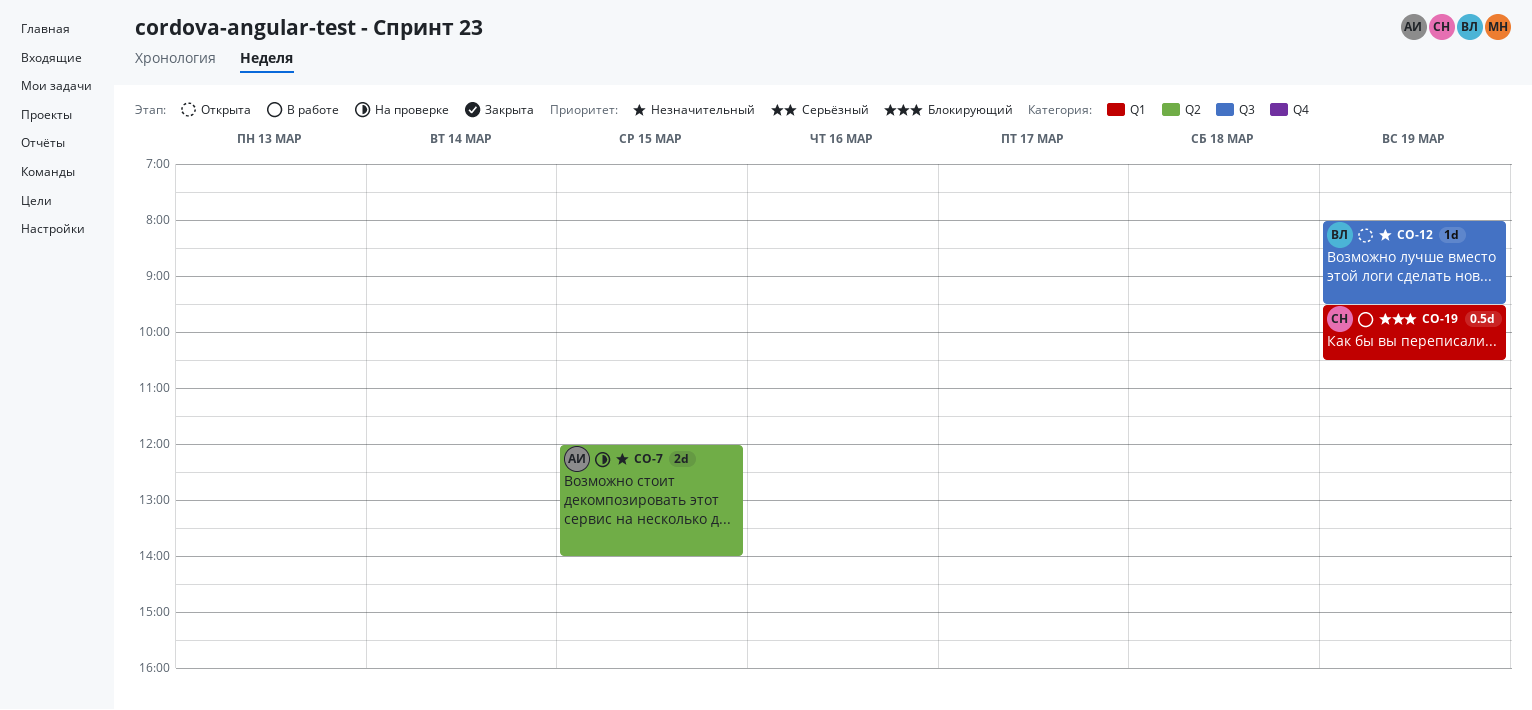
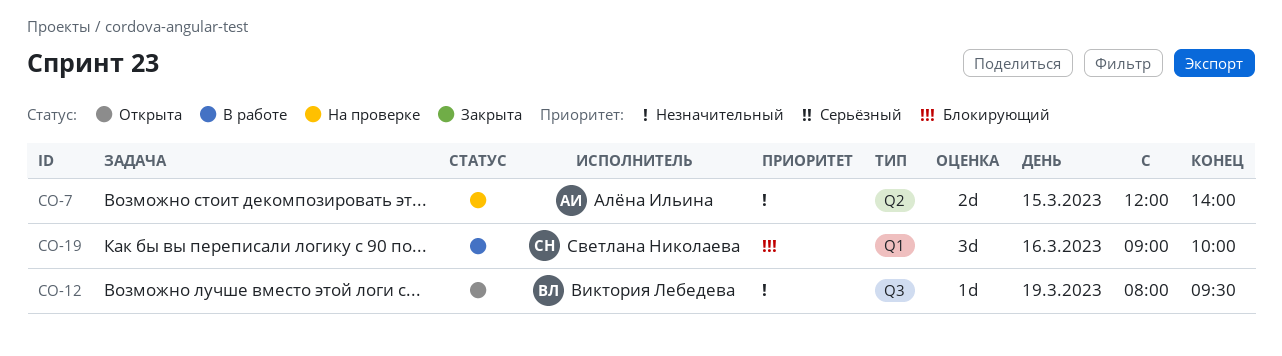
CO-19, estimate: 0.5d -> 3d
CO-19, day: Mar 19 -> Mar 16
CO-19, begins: 09:30 -> 09:00
CO-19, ends: 10:30 -> 10:00

